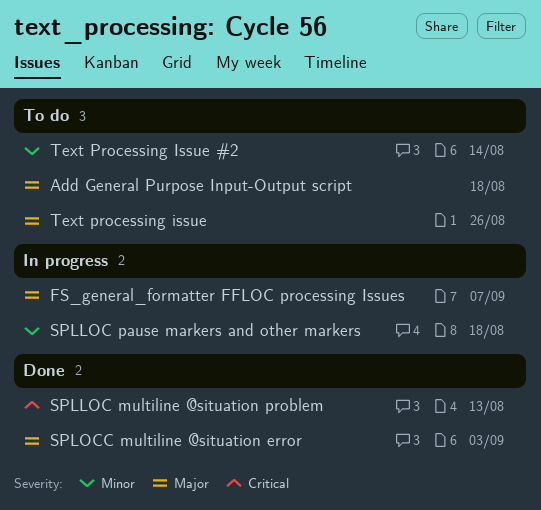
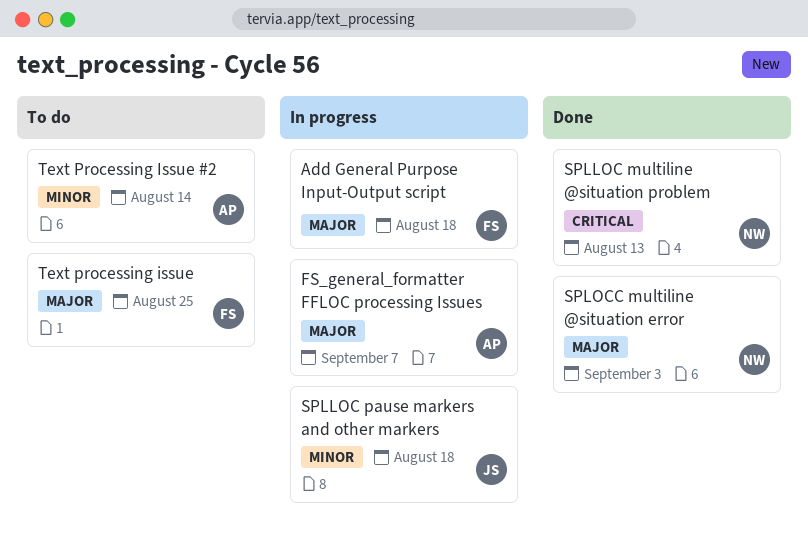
Add General Purpose Input-Output script, status: To do -> In progress
Text processing issue, due: Aug 26 -> Aug 25

